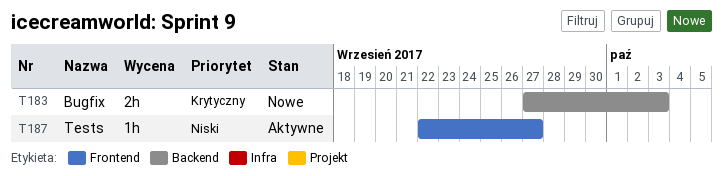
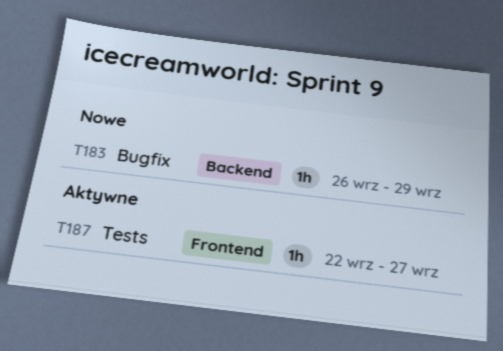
T183, estimate: 2h -> 1h
T183, start: Sep 27 -> Sep 26
T183, due: Oct 3 -> Sep 29

